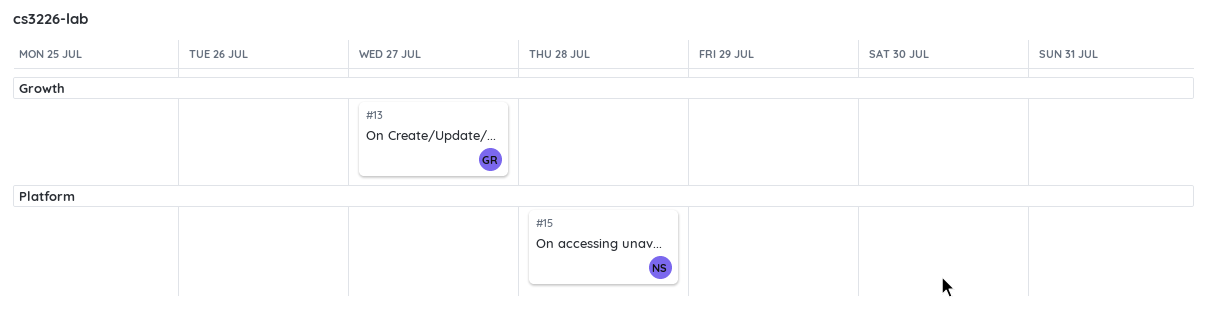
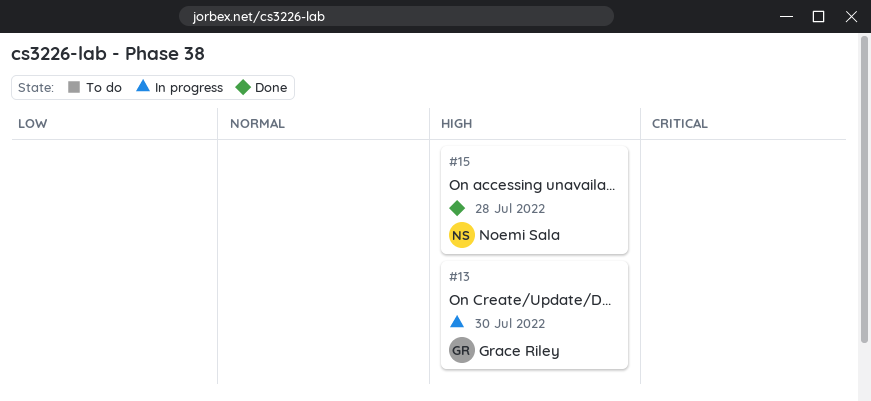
#13, due: Jul 27 -> Jul 30

